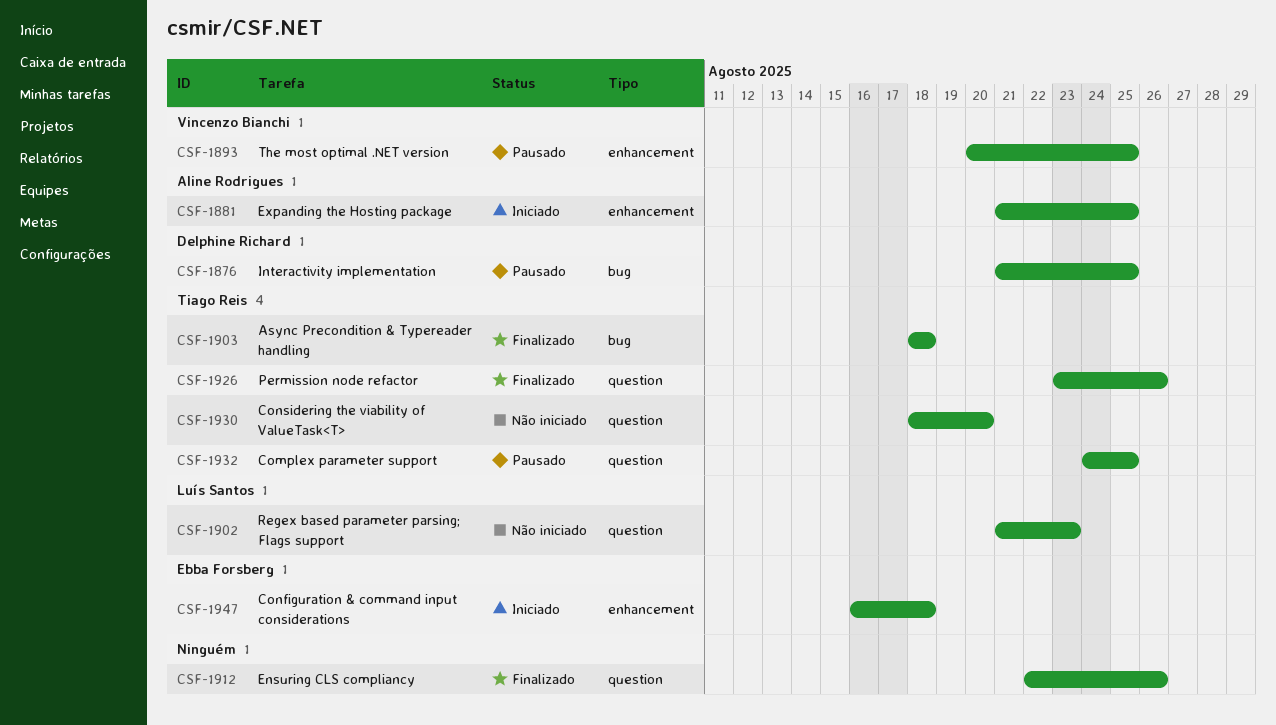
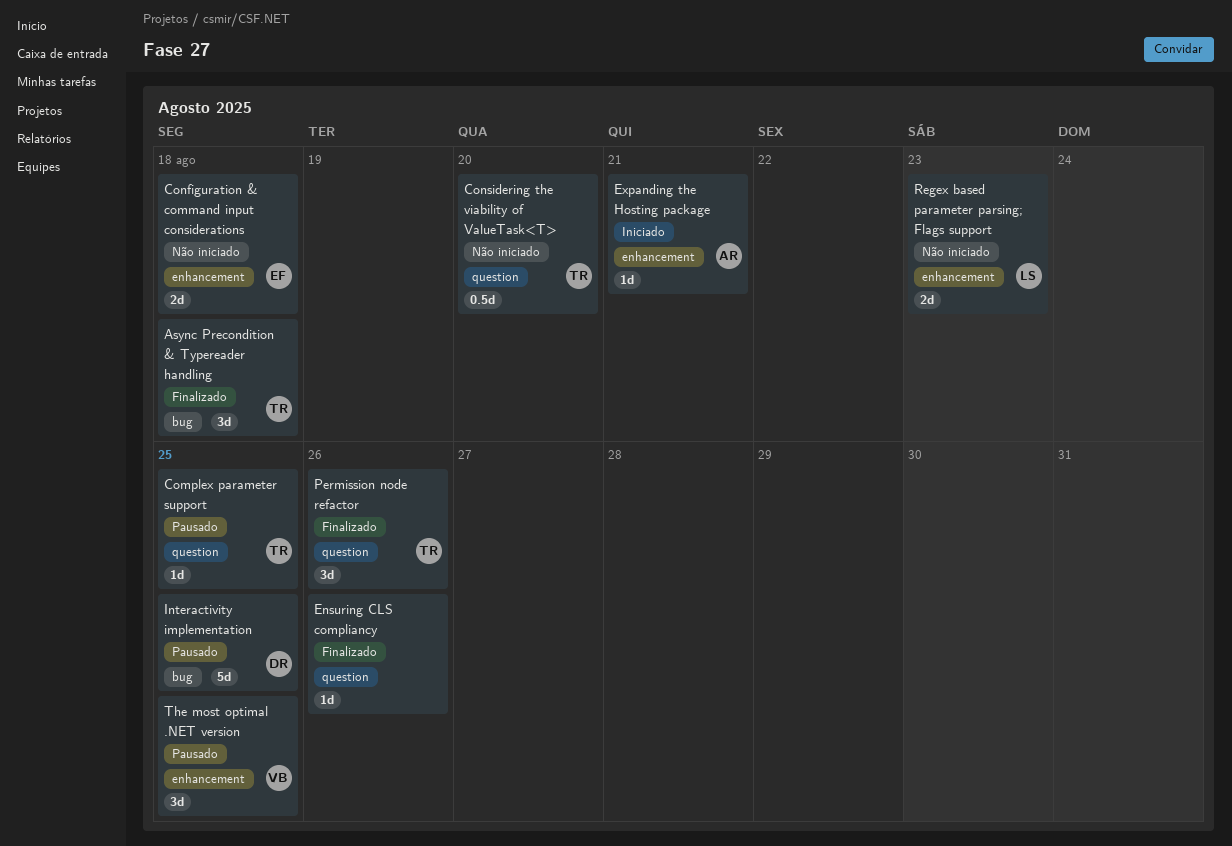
Configuration & command input considerations, status: Iniciado -> Não iniciado
Expanding the Hosting package, due: Aug 25 -> Aug 21
Regex based parameter parsing; Flags support, label: question -> enhancement

